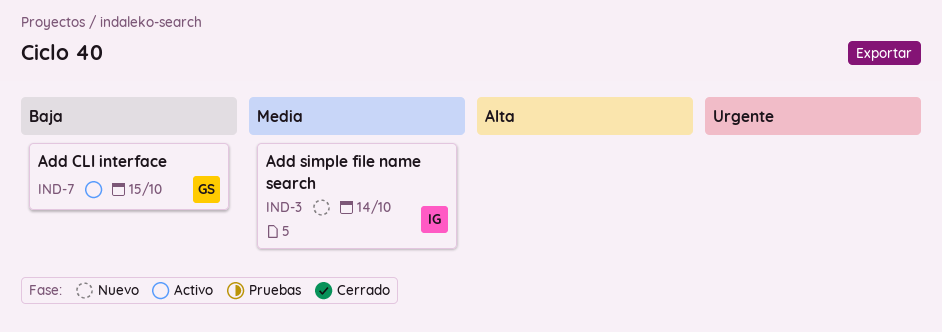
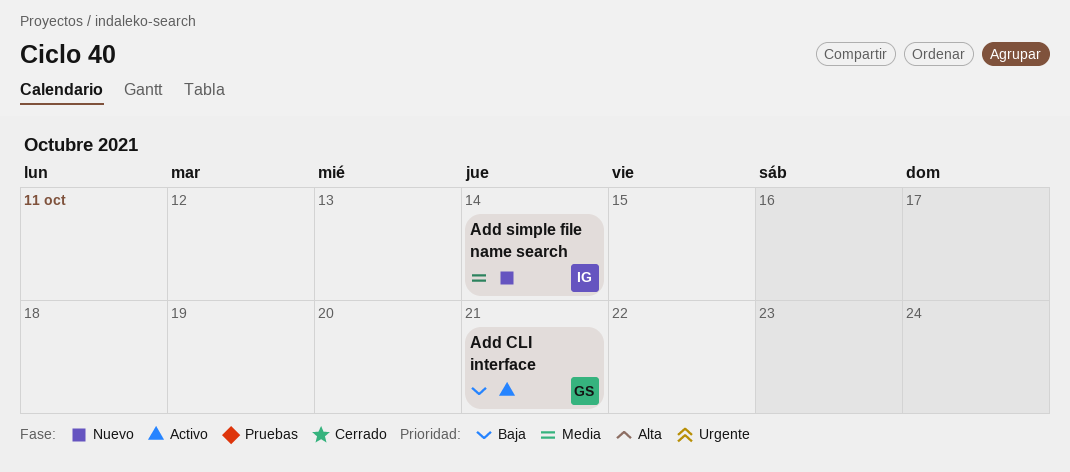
Add CLI interface, due: Oct 15 -> Oct 21

